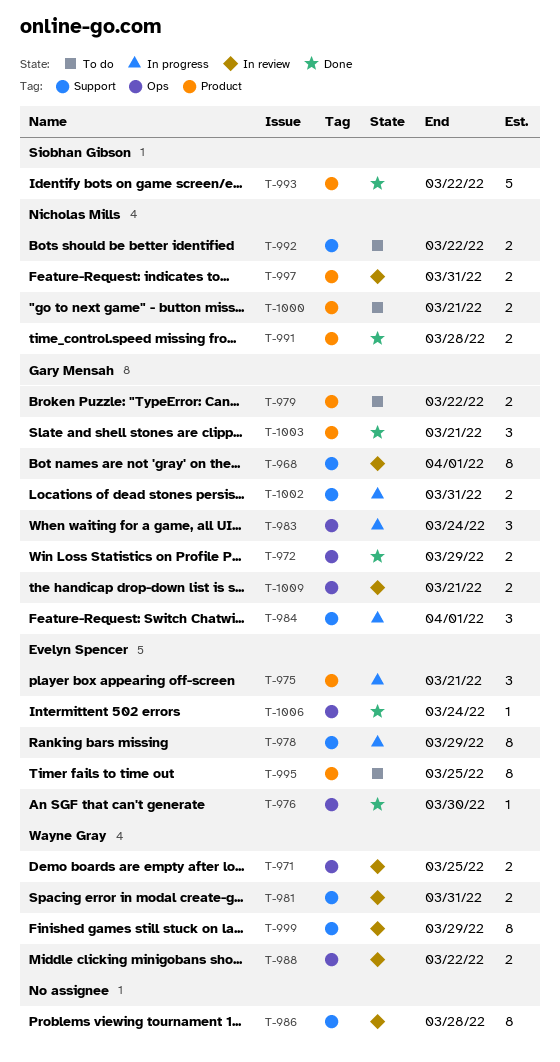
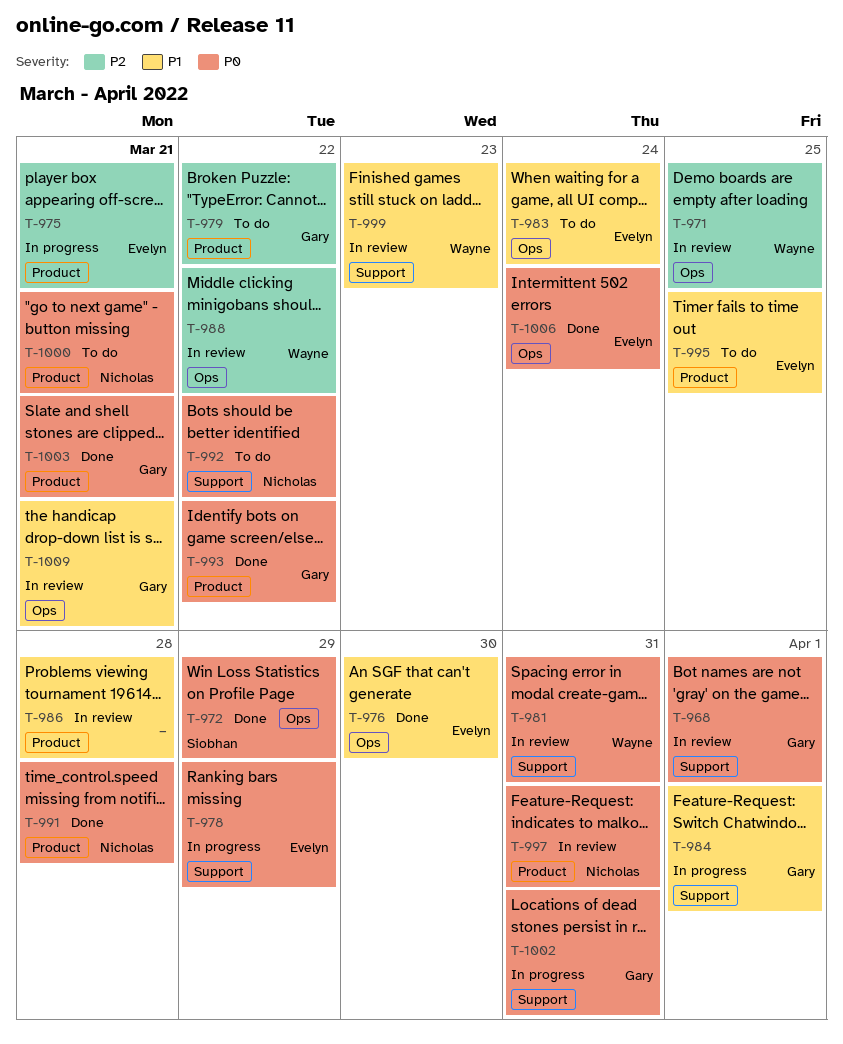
T-972, owner: Gary Mensah -> Siobhan Gibson
T-983, status: In progress -> To do
T-983, owner: Gary Mensah -> Evelyn Spencer
T-986, label: Support -> Product
T-993, owner: Siobhan Gibson -> Gary Mensah
T-999, due: Mar 29 -> Mar 23

